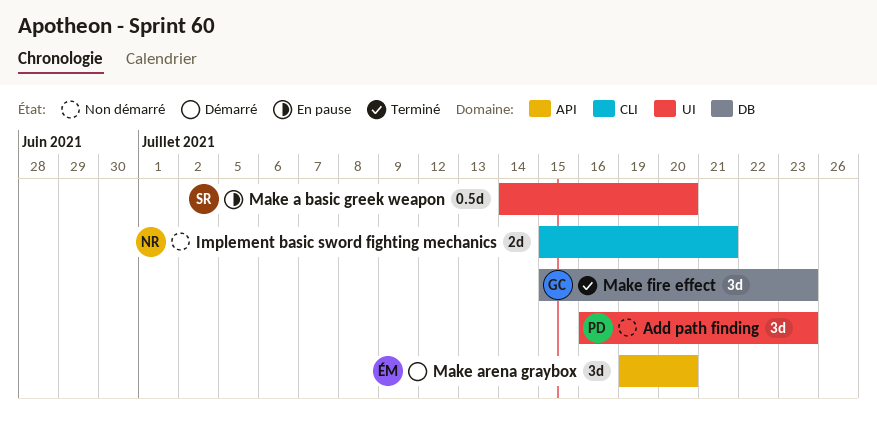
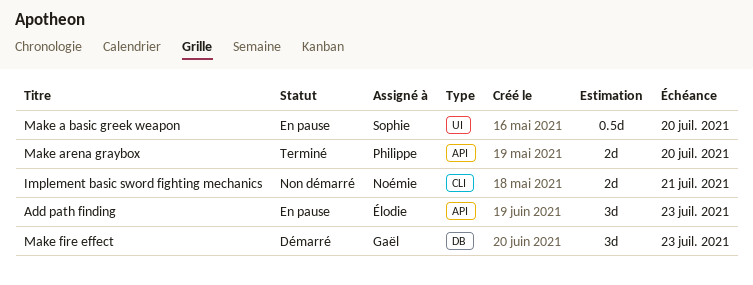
Add path finding, status: Non démarré -> En pause
Add path finding, owner: Philippe -> Élodie
Add path finding, label: UI -> API
Make arena graybox, status: Démarré -> Terminé
Make arena graybox, owner: Élodie -> Philippe
Make arena graybox, estimate: 3d -> 2d
Make fire effect, status: Terminé -> Démarré

